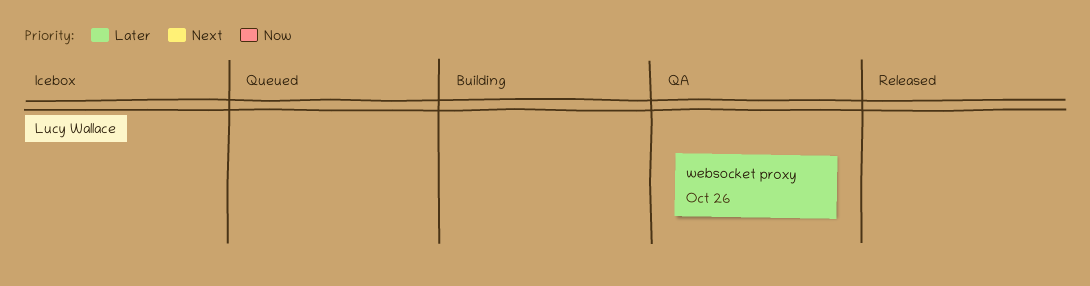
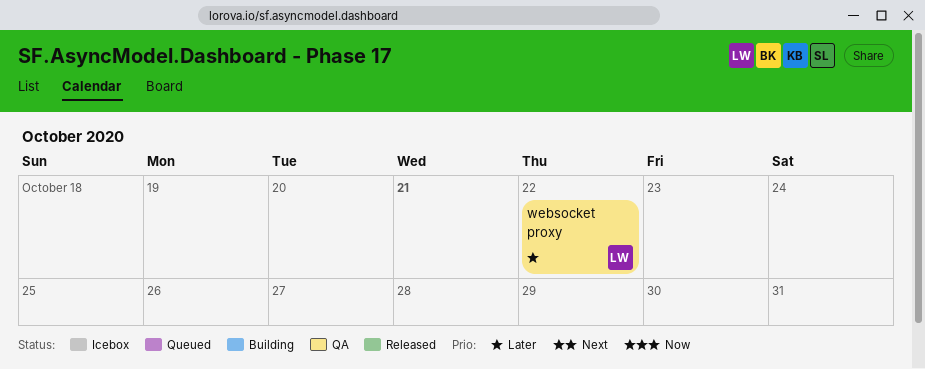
websocket proxy, due: Oct 26 -> Oct 22

